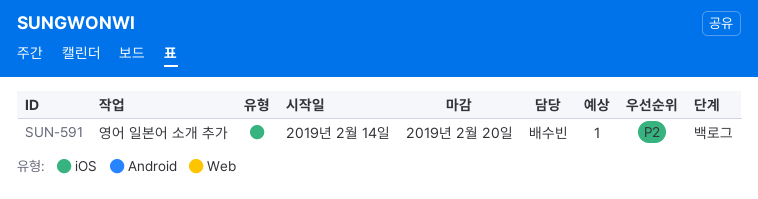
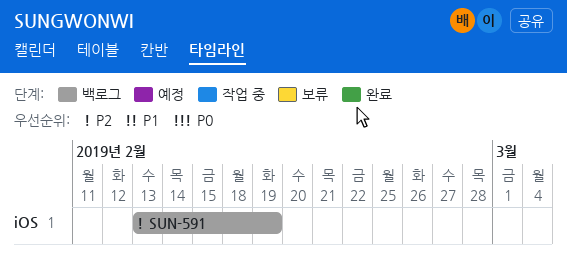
SUN-591, start: Feb 14 -> Feb 13
SUN-591, due: Feb 20 -> Feb 19

